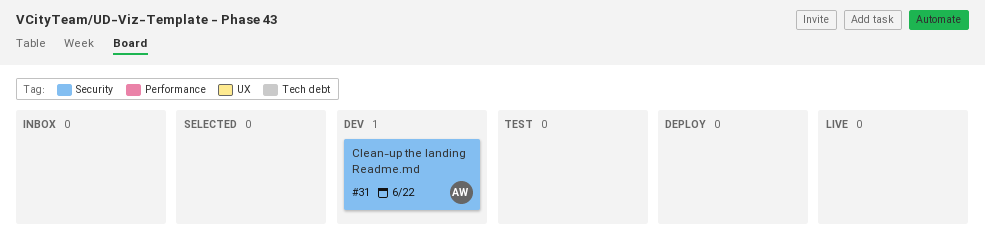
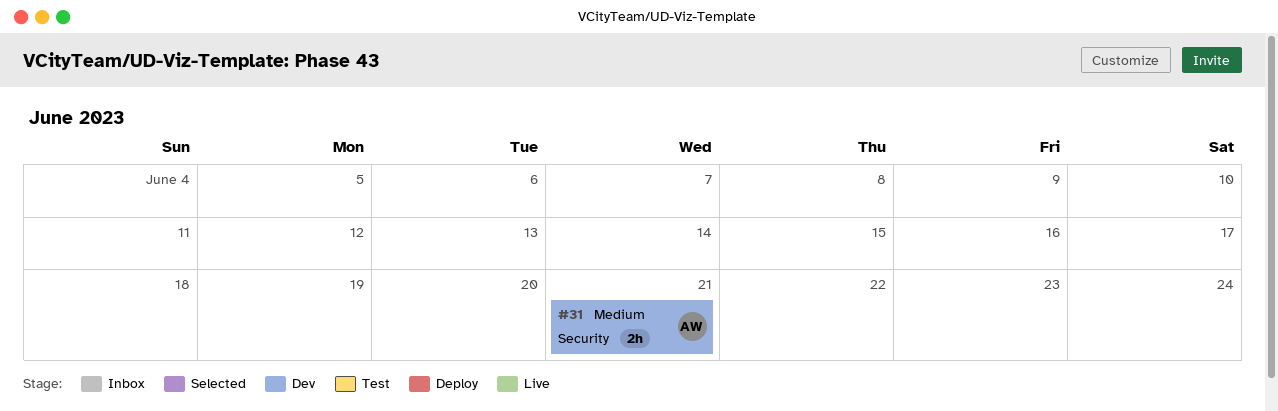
#31, due: Jun 22 -> Jun 21

